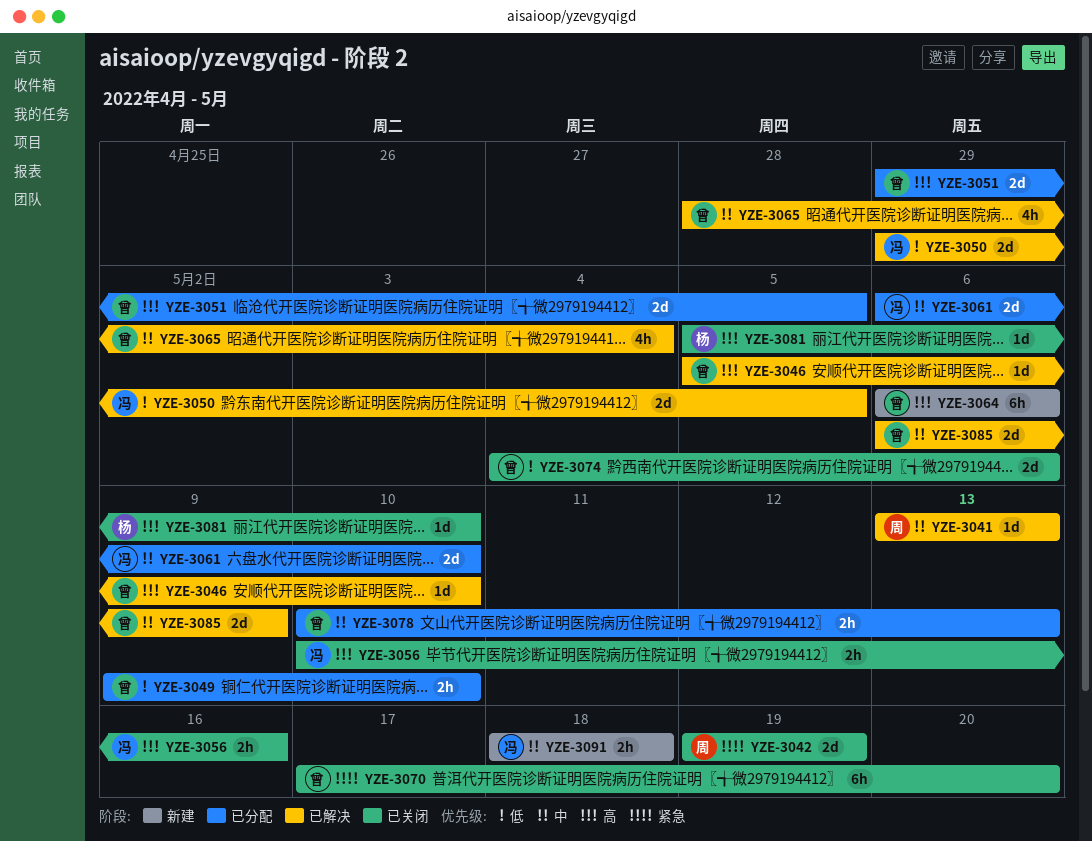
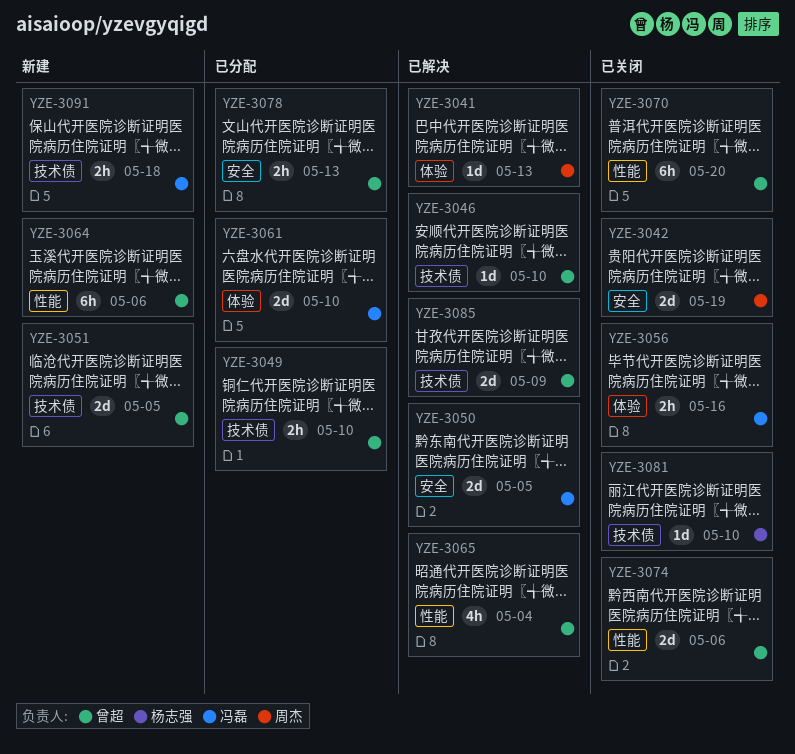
YZE-3051, status: 已分配 -> 新建

